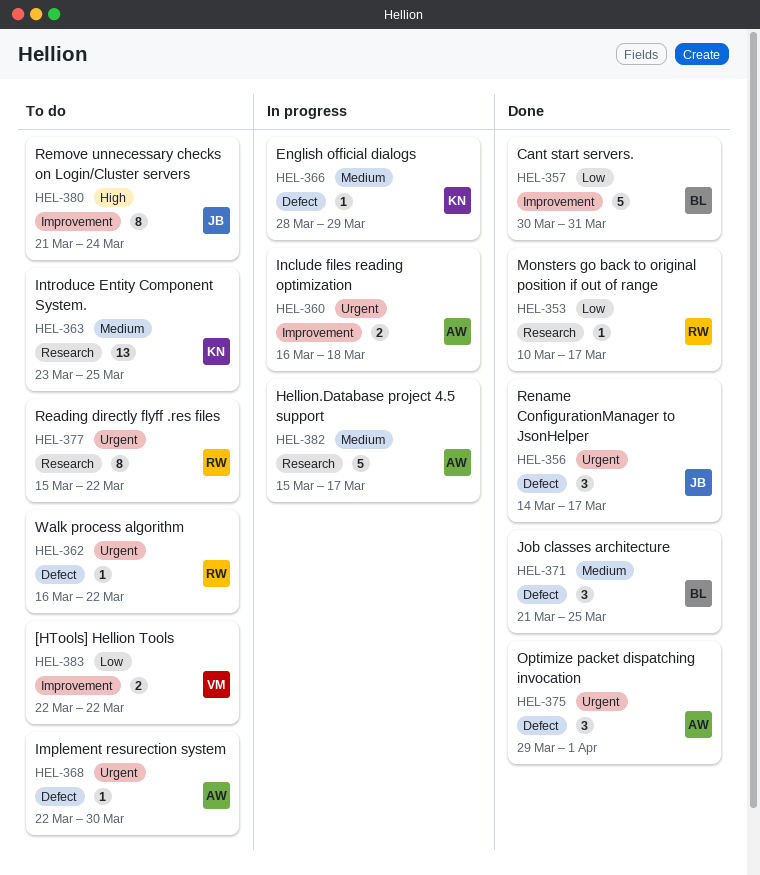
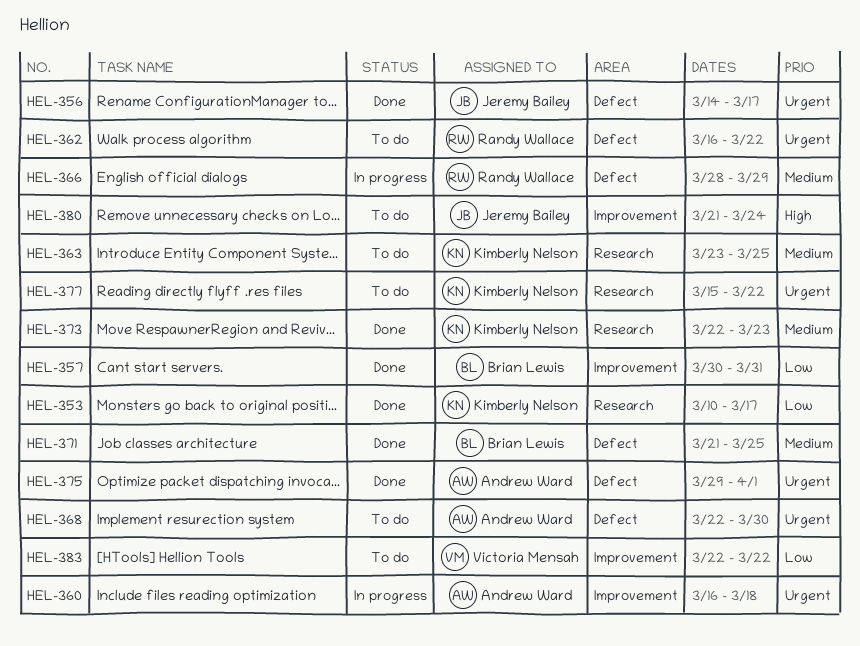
HEL-353, owner: Randy Wallace -> Kimberly Nelson
HEL-366, owner: Kimberly Nelson -> Randy Wallace
HEL-373: none -> present
HEL-377, owner: Randy Wallace -> Kimberly Nelson
HEL-382: present -> none

